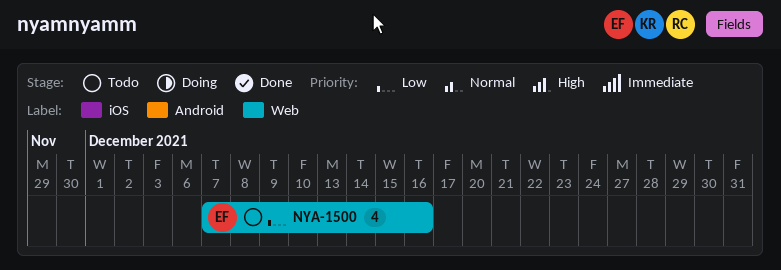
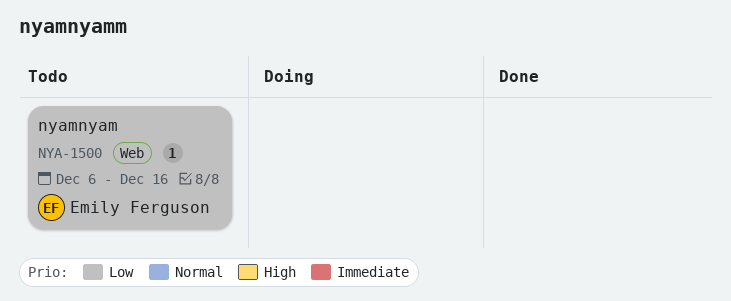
NYA-1500, estimate: 4 -> 1
NYA-1500, start: Dec 7 -> Dec 6

